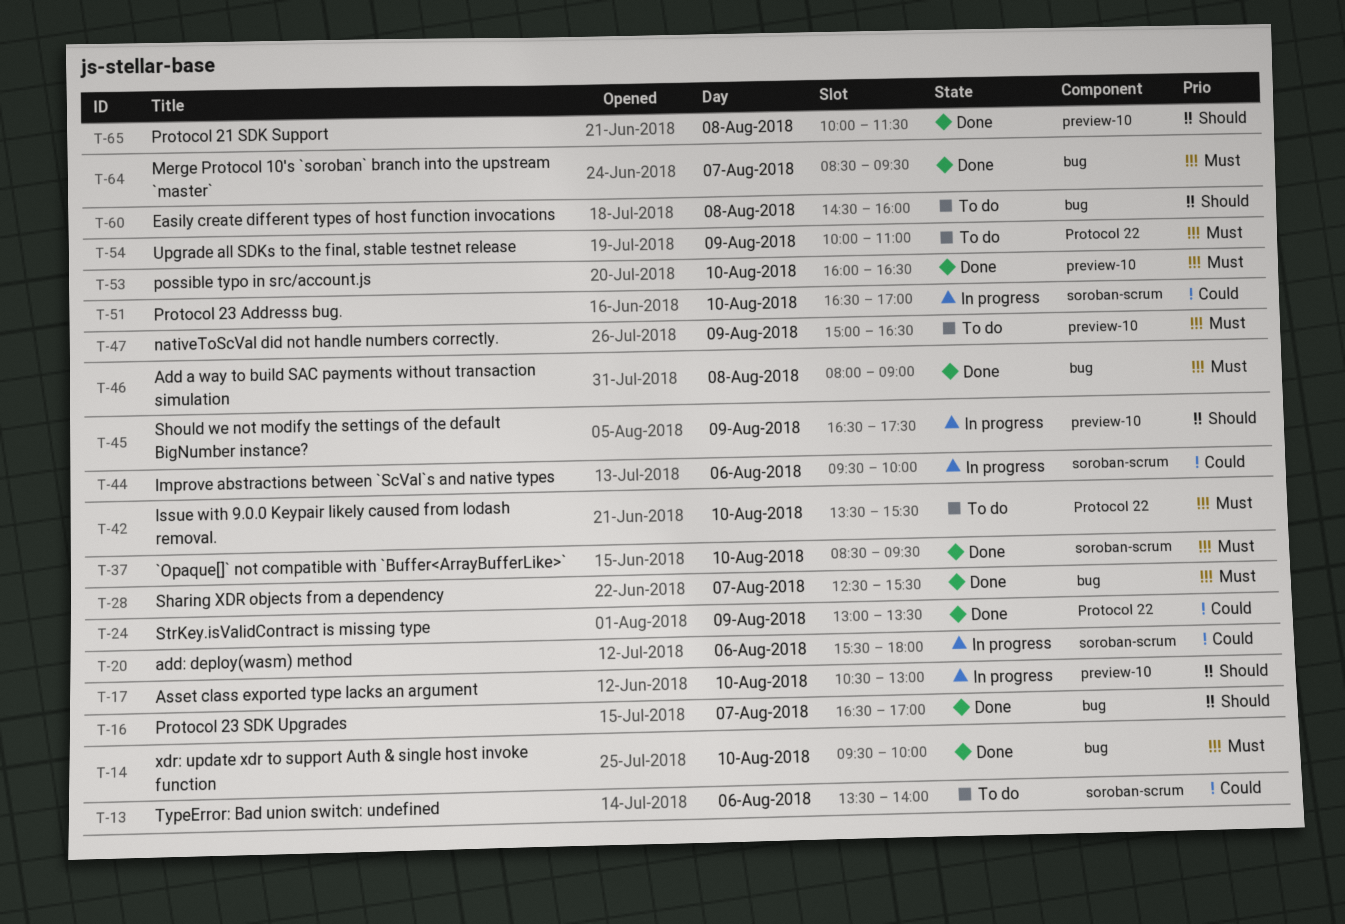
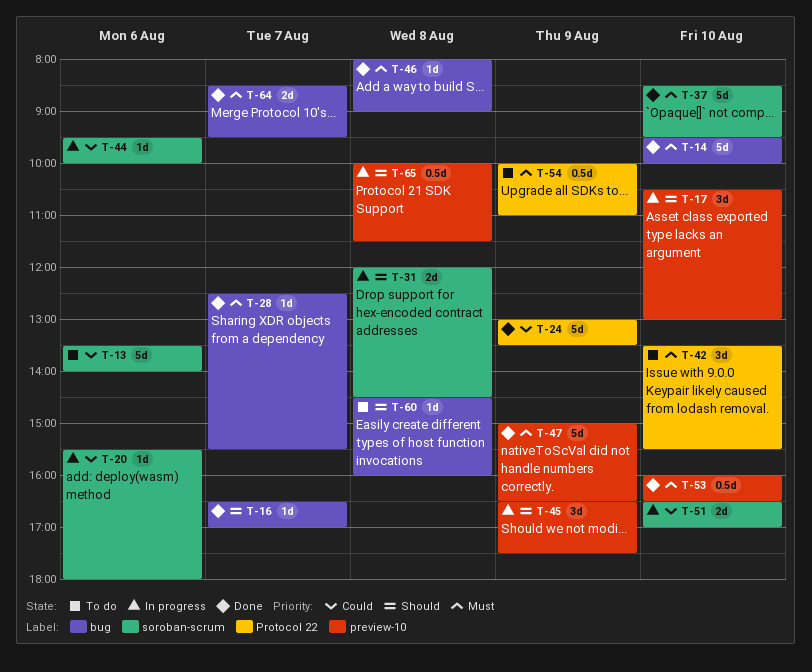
T-31: none -> present
T-47, status: To do -> Done
T-65, status: Done -> In progress

